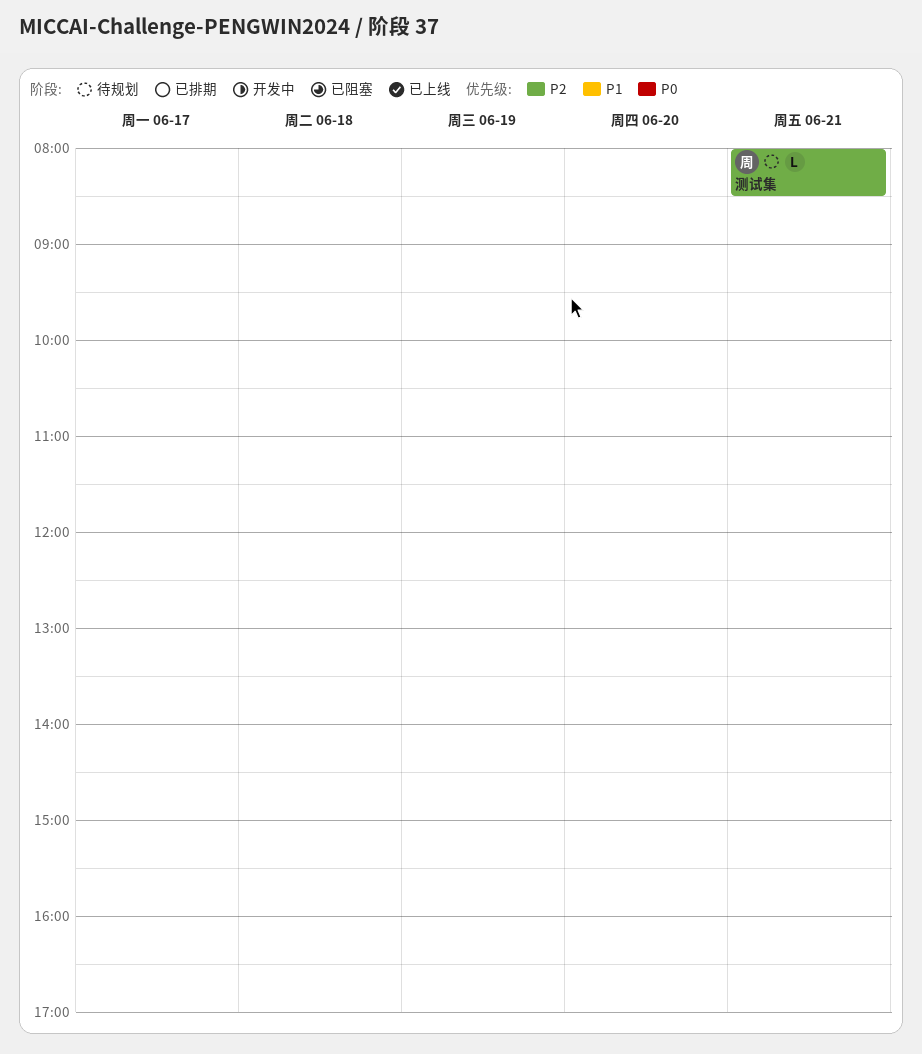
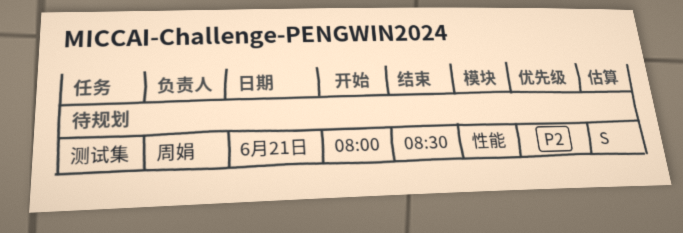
测试集, estimate: L -> S

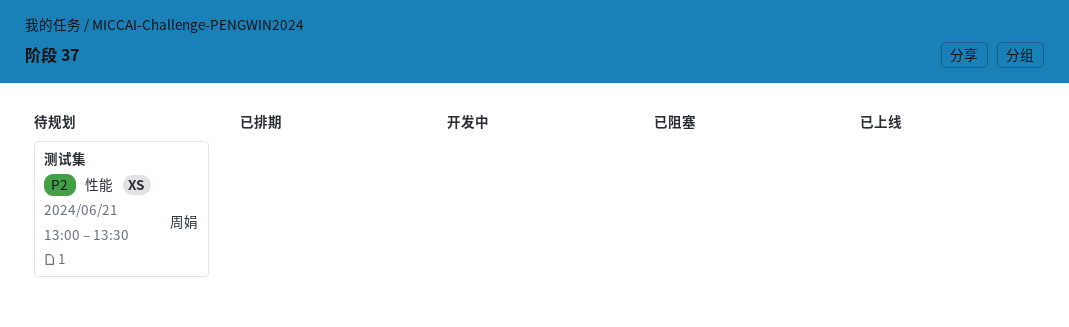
测试集, estimate: S -> XS
测试集, begins: 08:00 -> 13:00
测试集, ends: 08:30 -> 13:30

